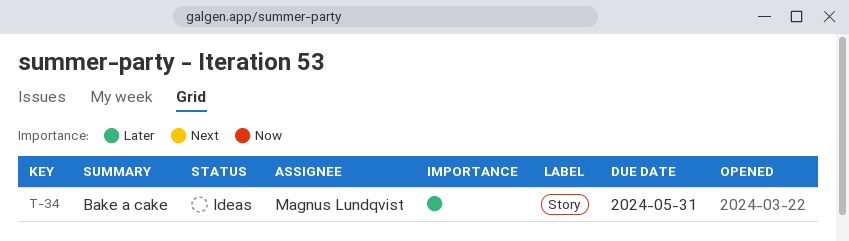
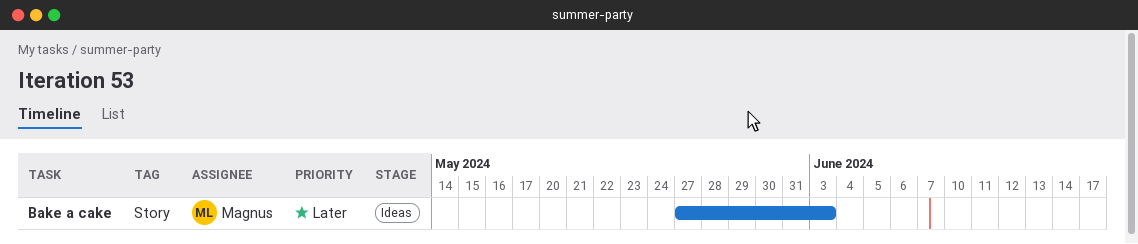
Bake a cake, due: May 31 -> Jun 3

